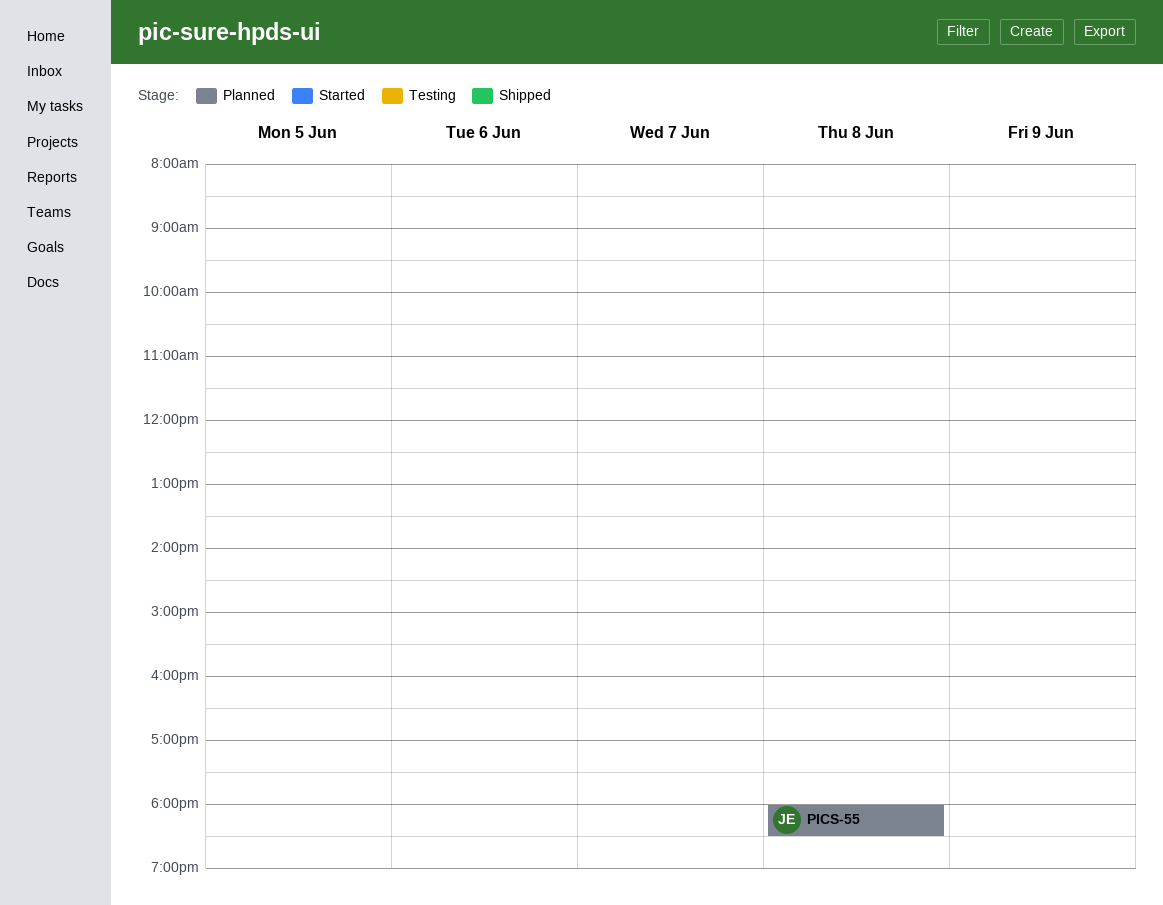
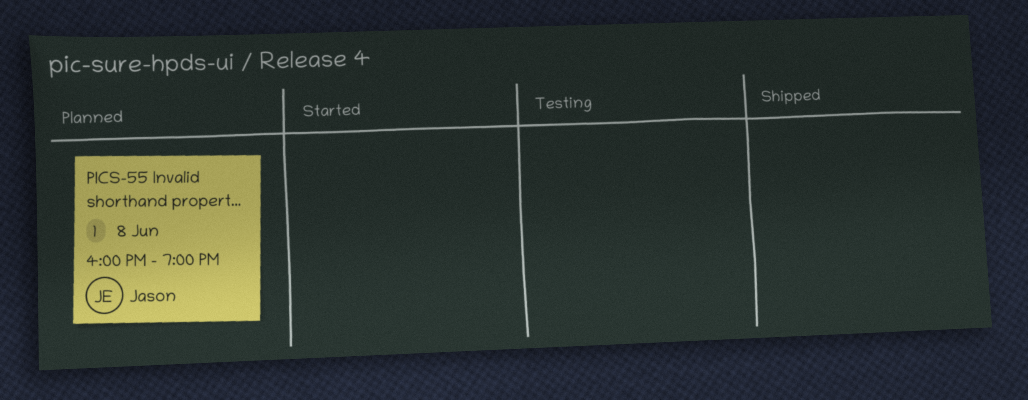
PICS-55, begins: 18:00 -> 16:00
PICS-55, ends: 18:30 -> 19:00

